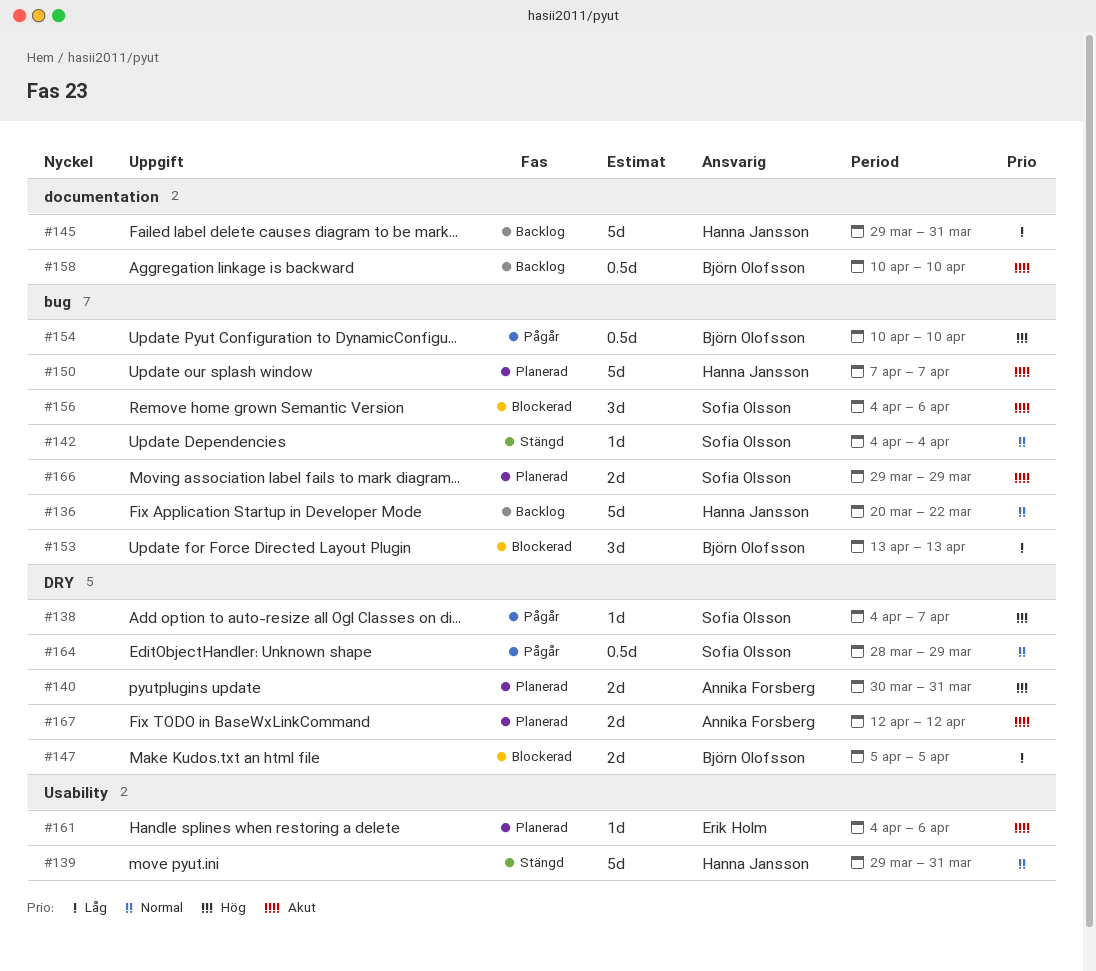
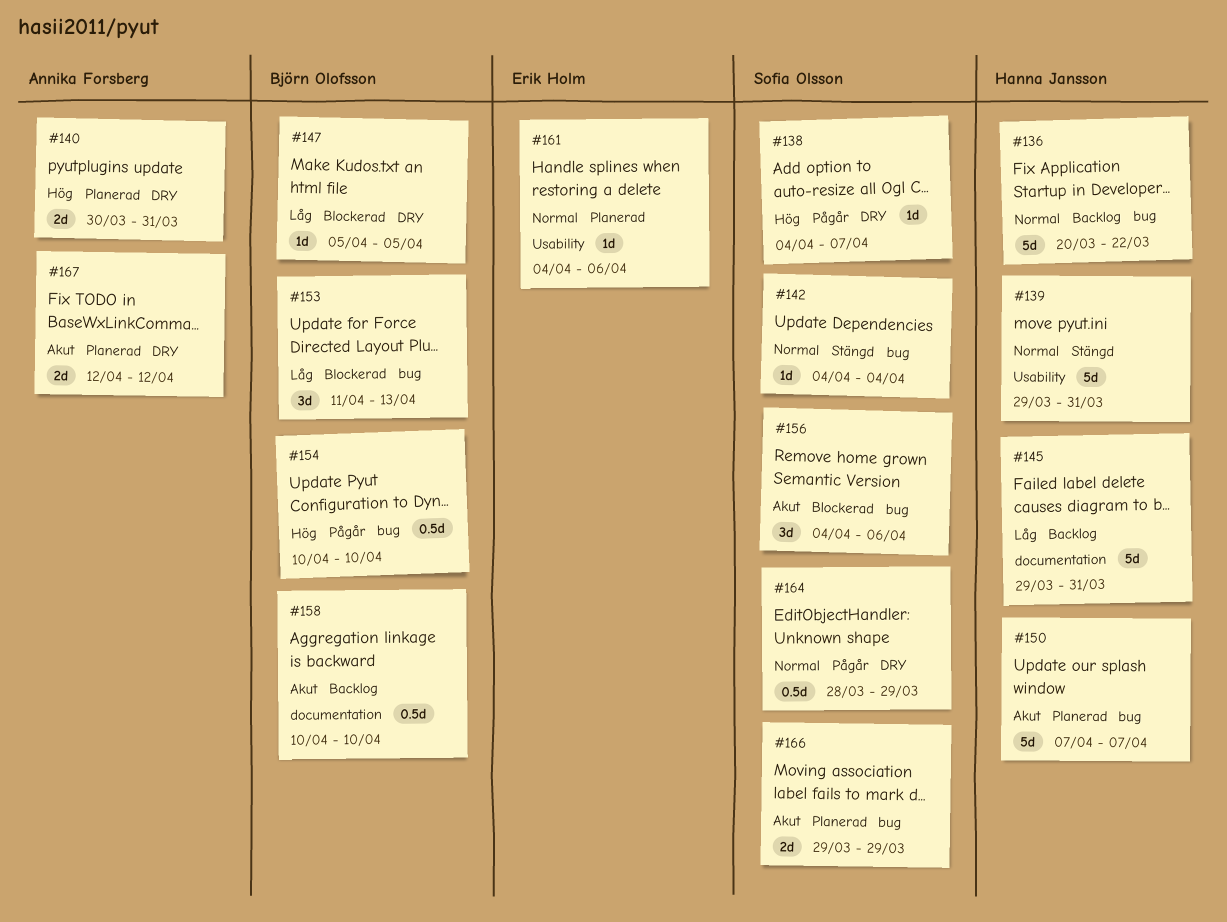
#147, estimate: 2d -> 1d
#153, start: Apr 13 -> Apr 11
#161, priority: Akut -> Normal

